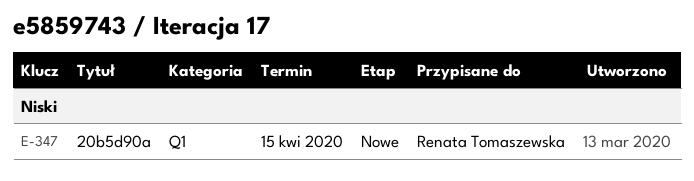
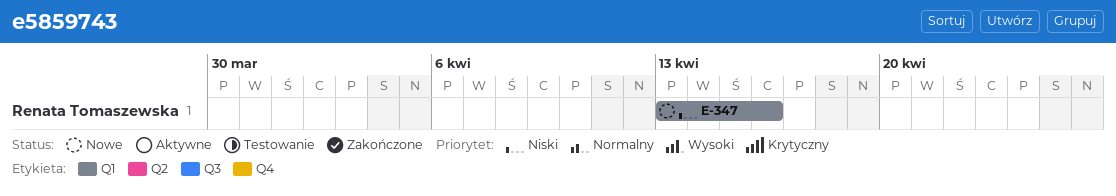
E-347, due: Apr 15 -> Apr 16

